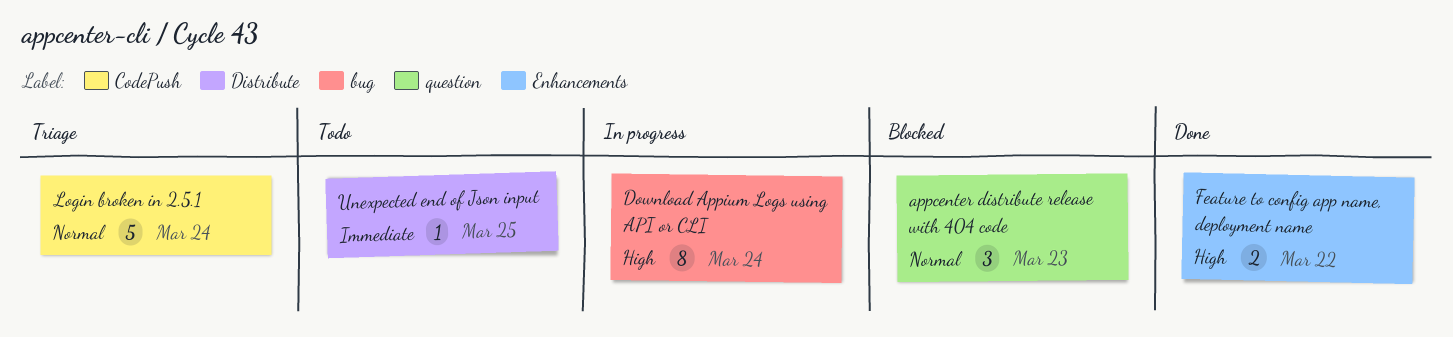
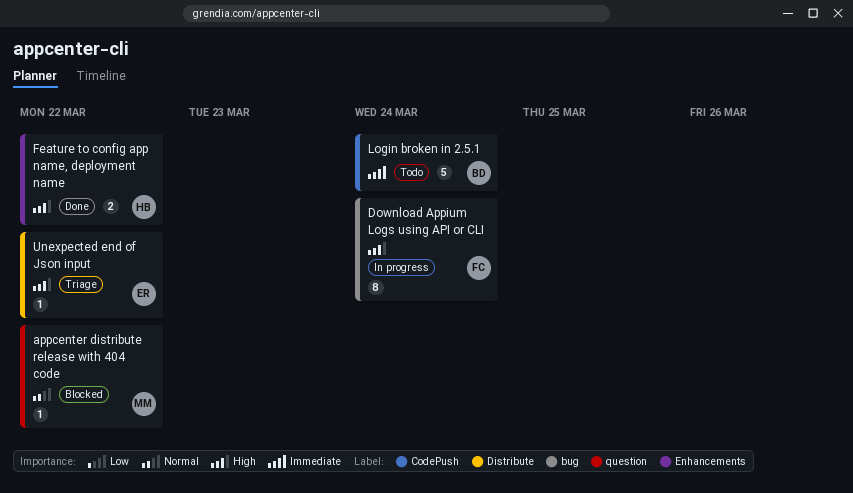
appcenter distribute release with 404 code, estimate: 3 -> 1
appcenter distribute release with 404 code, due: Mar 23 -> Mar 22
Login broken in 2.5.1, status: Triage -> Todo
Login broken in 2.5.1, priority: Normal -> Immediate
Unexpected end of Json input, status: Todo -> Triage
Unexpected end of Json input, priority: Immediate -> High
Unexpected end of Json input, due: Mar 25 -> Mar 22

